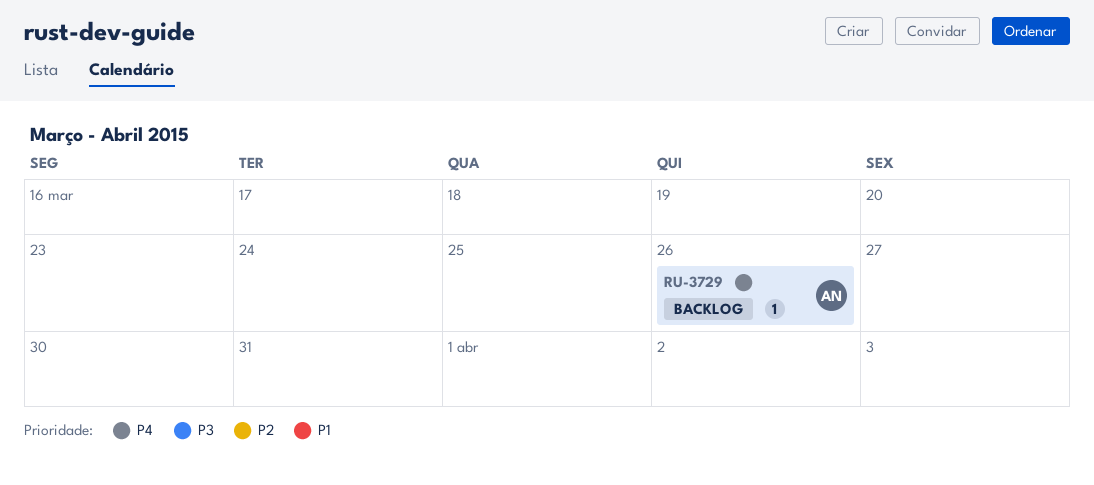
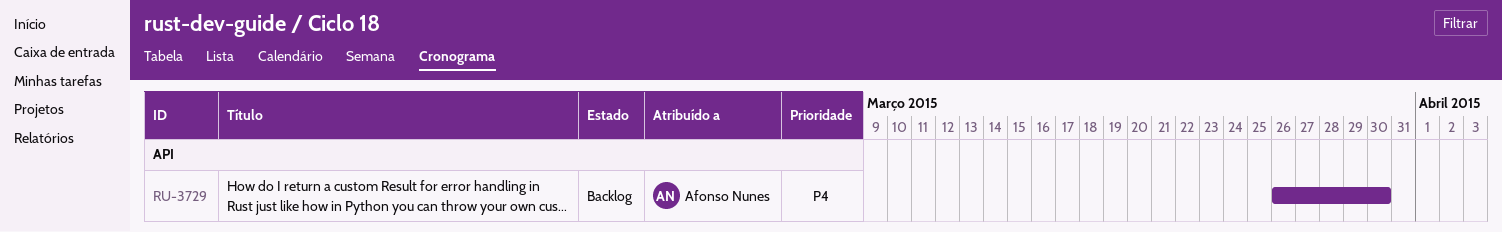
RU-3729, due: Mar 26 -> Mar 30

